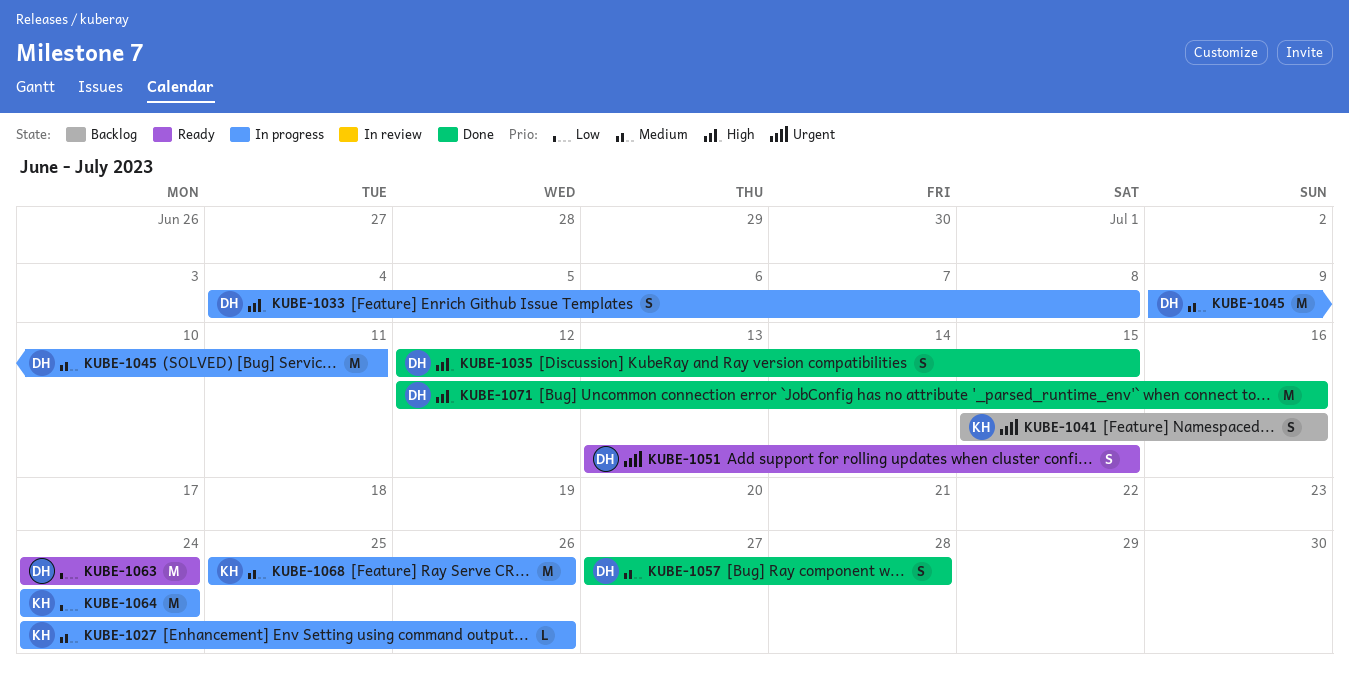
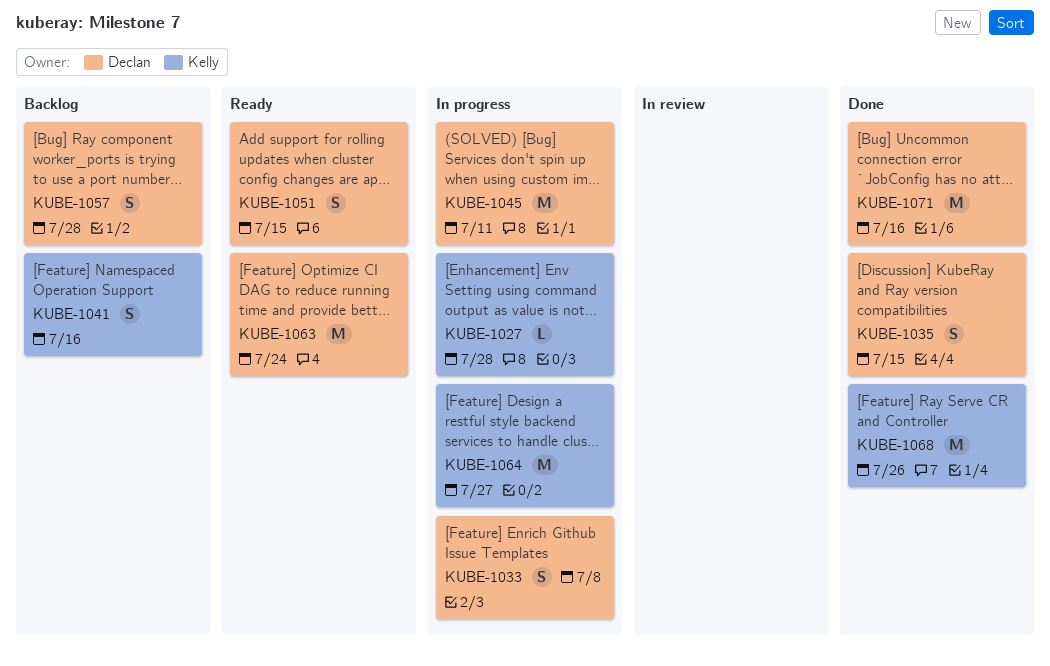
KUBE-1027, due: Jul 26 -> Jul 28
KUBE-1057, status: Done -> Backlog
KUBE-1064, due: Jul 24 -> Jul 27
KUBE-1068, status: In progress -> Done

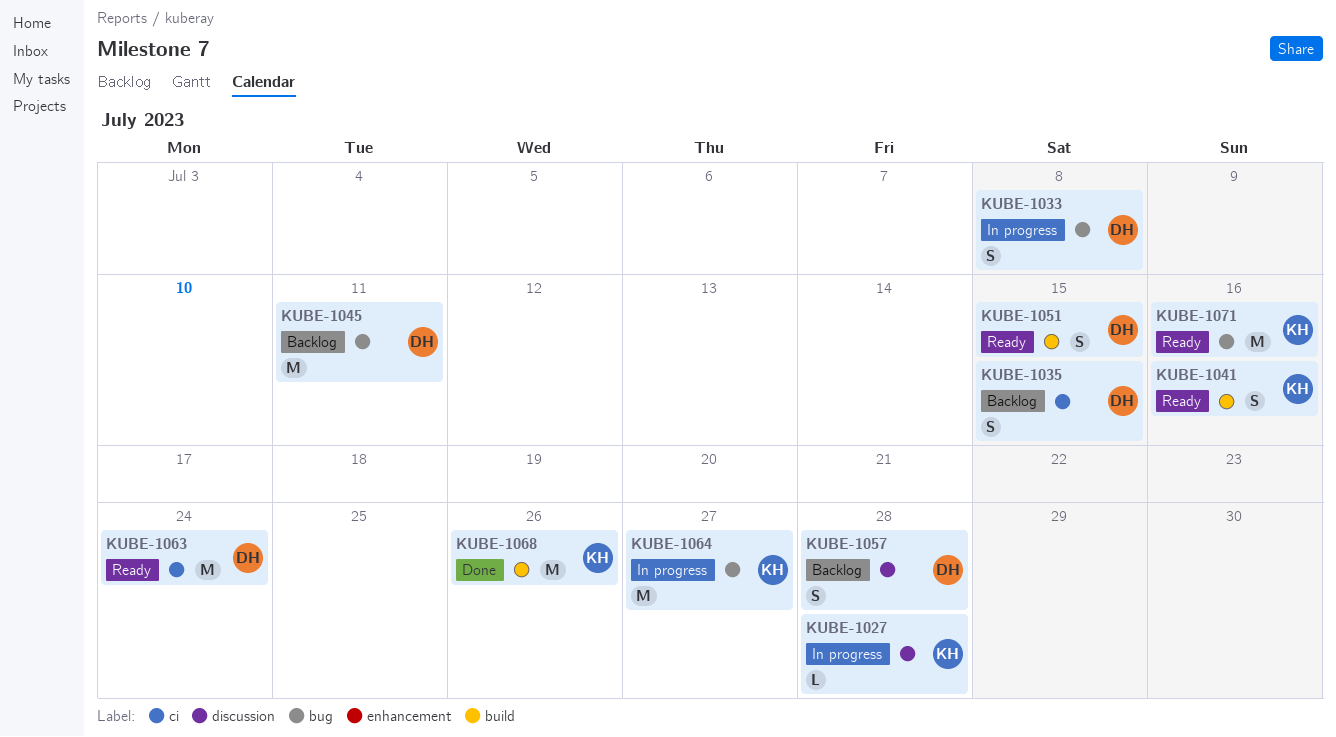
KUBE-1035, status: Done -> Backlog
KUBE-1041, status: Backlog -> Ready
KUBE-1045, status: In progress -> Backlog
KUBE-1071, status: Done -> Ready
KUBE-1071, owner: Declan -> Kelly

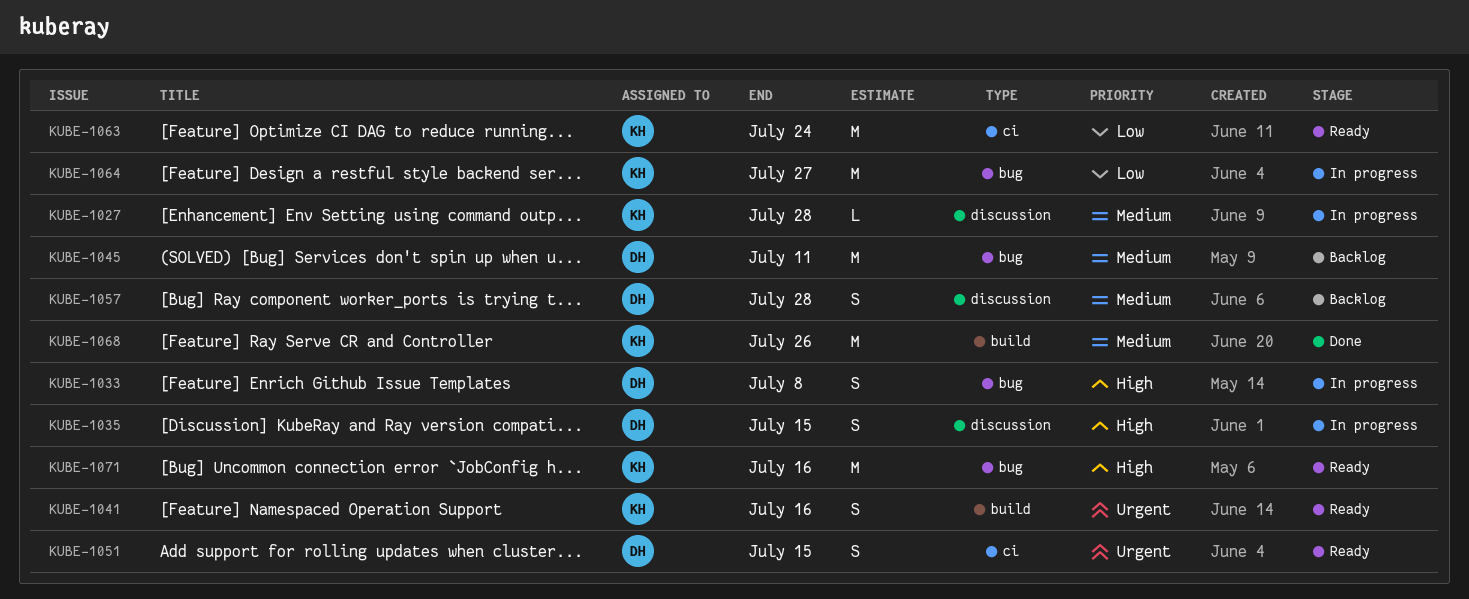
KUBE-1035, status: Backlog -> In progress
KUBE-1035, label: ci -> discussion
KUBE-1051, label: build -> ci
KUBE-1063, owner: DH -> KH

